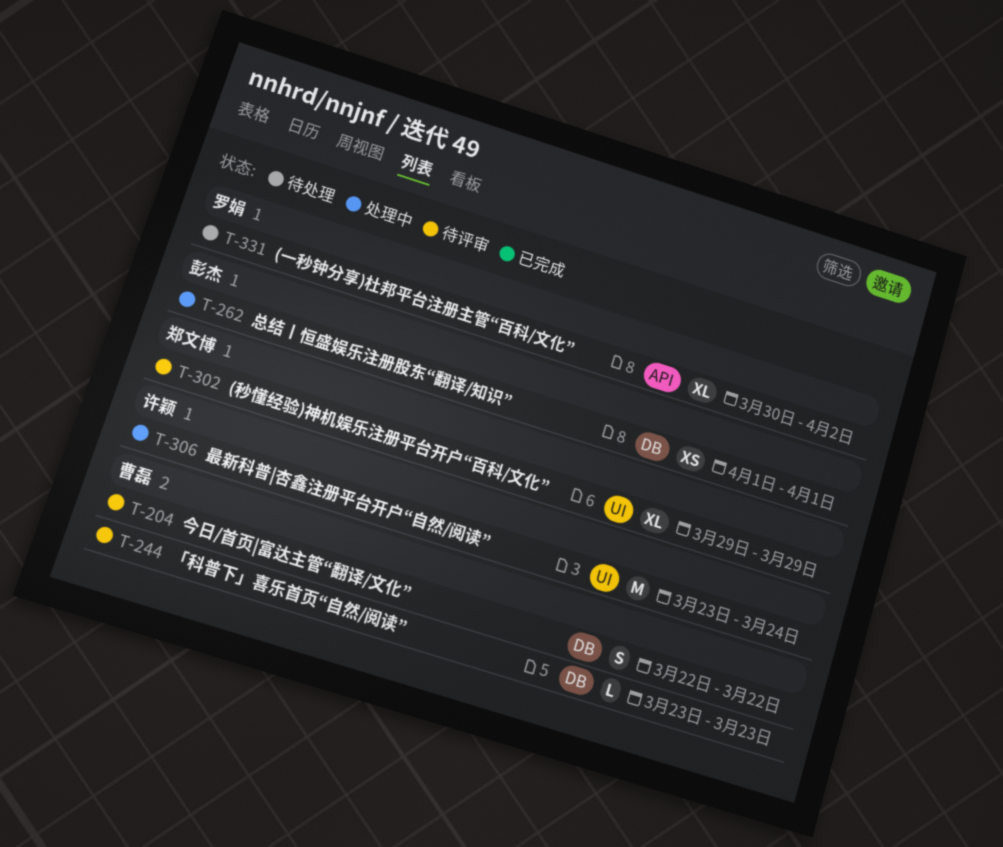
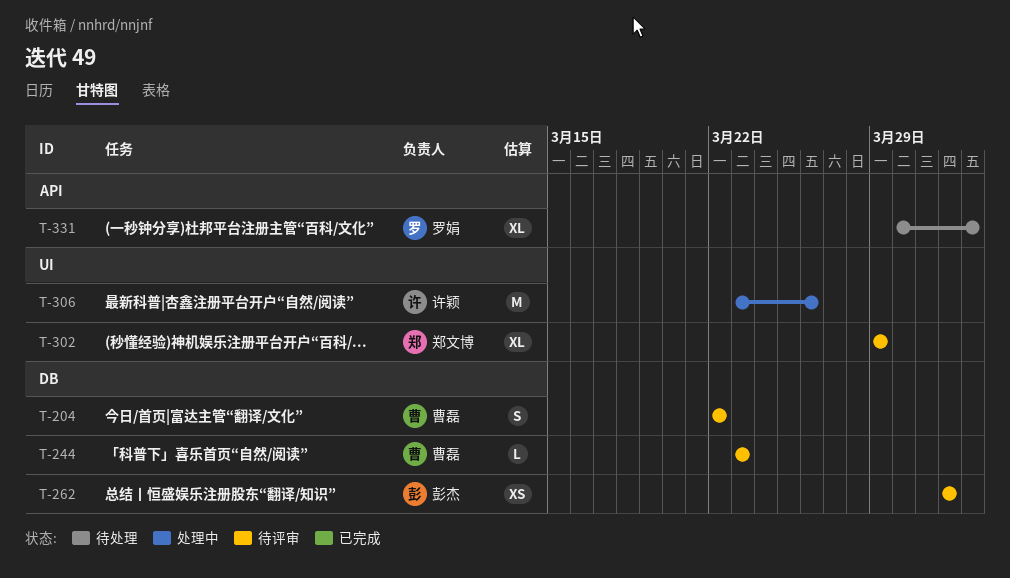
T-262, status: 处理中 -> 待评审
T-306, due: Mar 24 -> Mar 26

